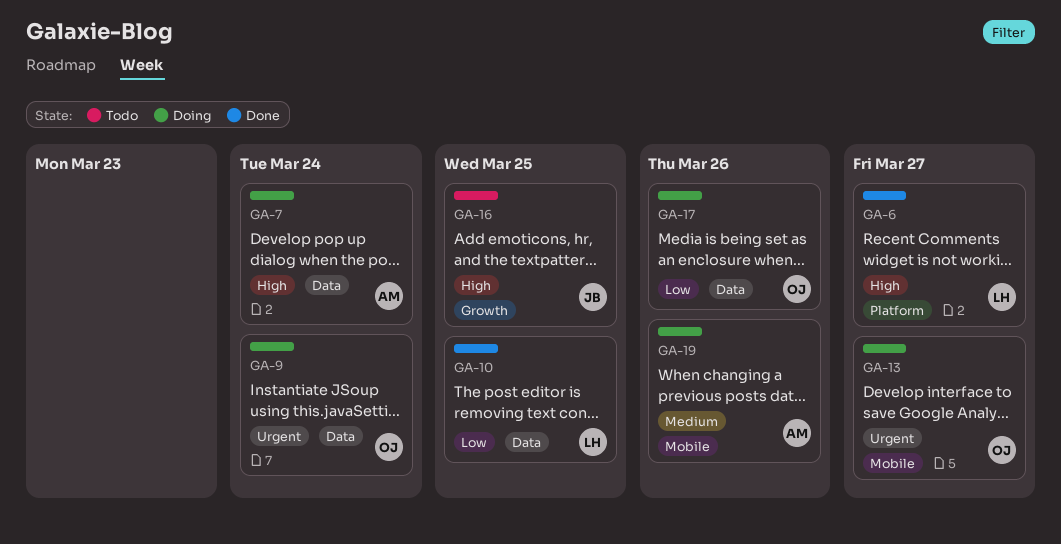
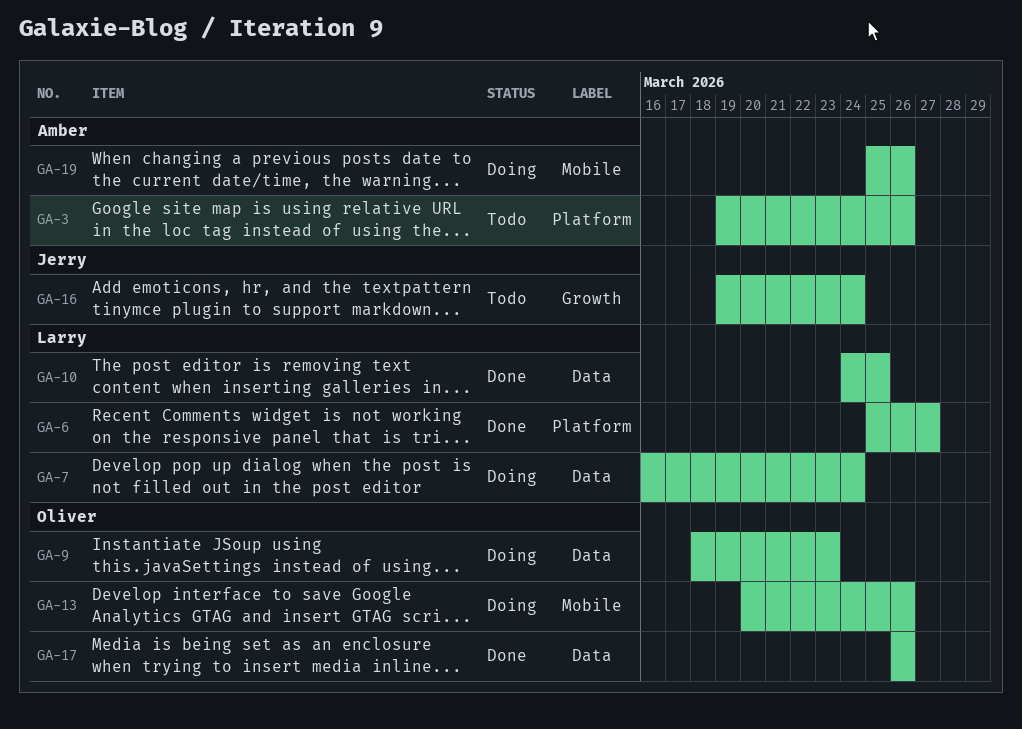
GA-3: none -> present
GA-7, owner: Amber -> Larry
GA-9, due: Mar 24 -> Mar 23
GA-13, due: Mar 27 -> Mar 26
GA-16, due: Mar 25 -> Mar 24
GA-17, status: Doing -> Done

